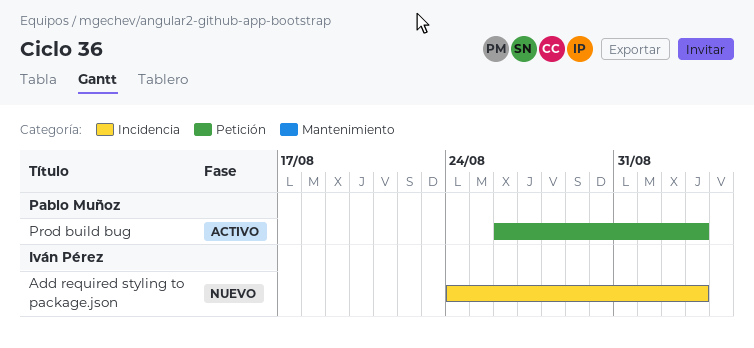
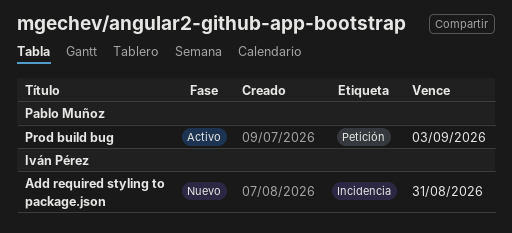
Add required styling to package.json, due: Sep 3 -> Aug 31

